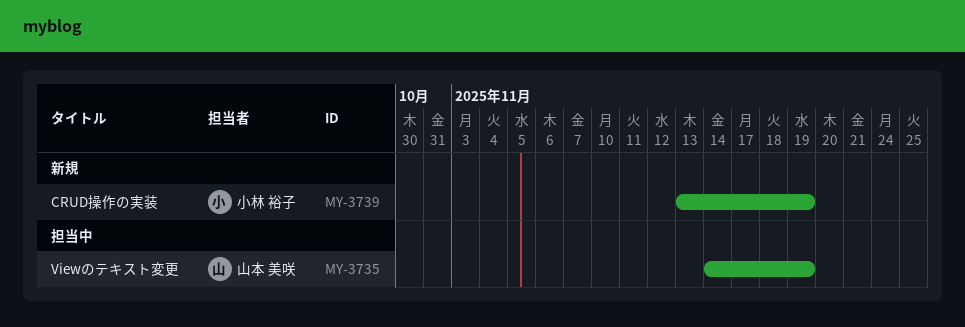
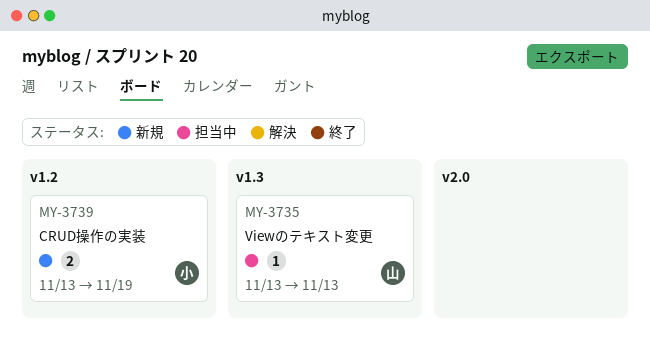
MY-3735, start: Nov 14 -> Nov 13
MY-3735, due: Nov 19 -> Nov 13

